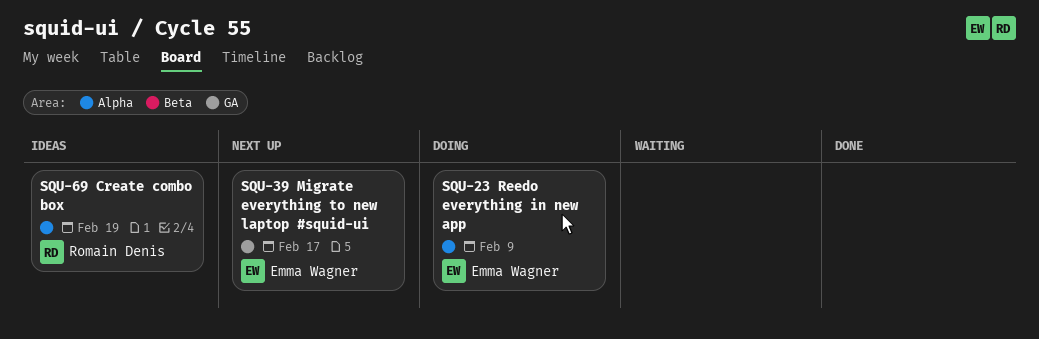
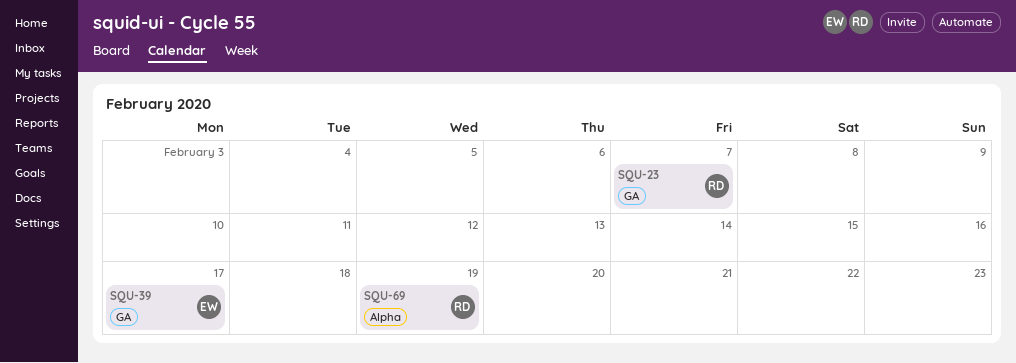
SQU-23, owner: Emma Wagner -> Romain Denis
SQU-23, label: Alpha -> GA
SQU-23, due: Feb 9 -> Feb 7

